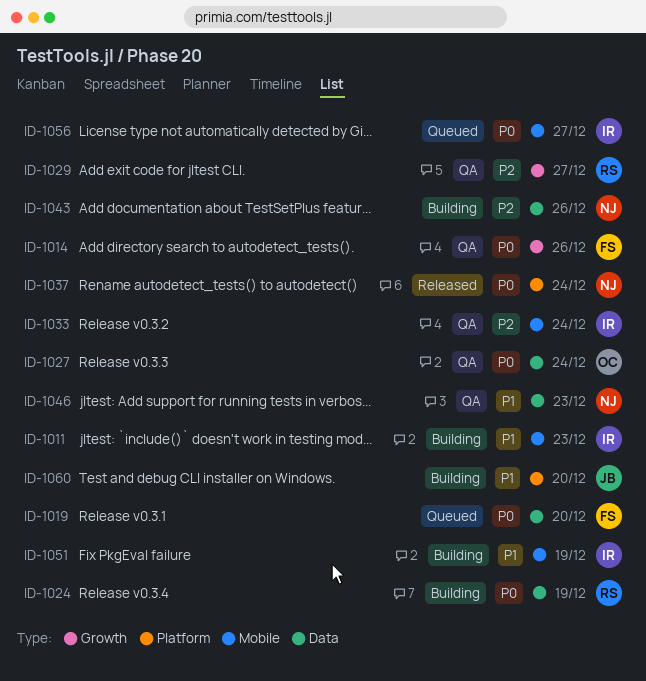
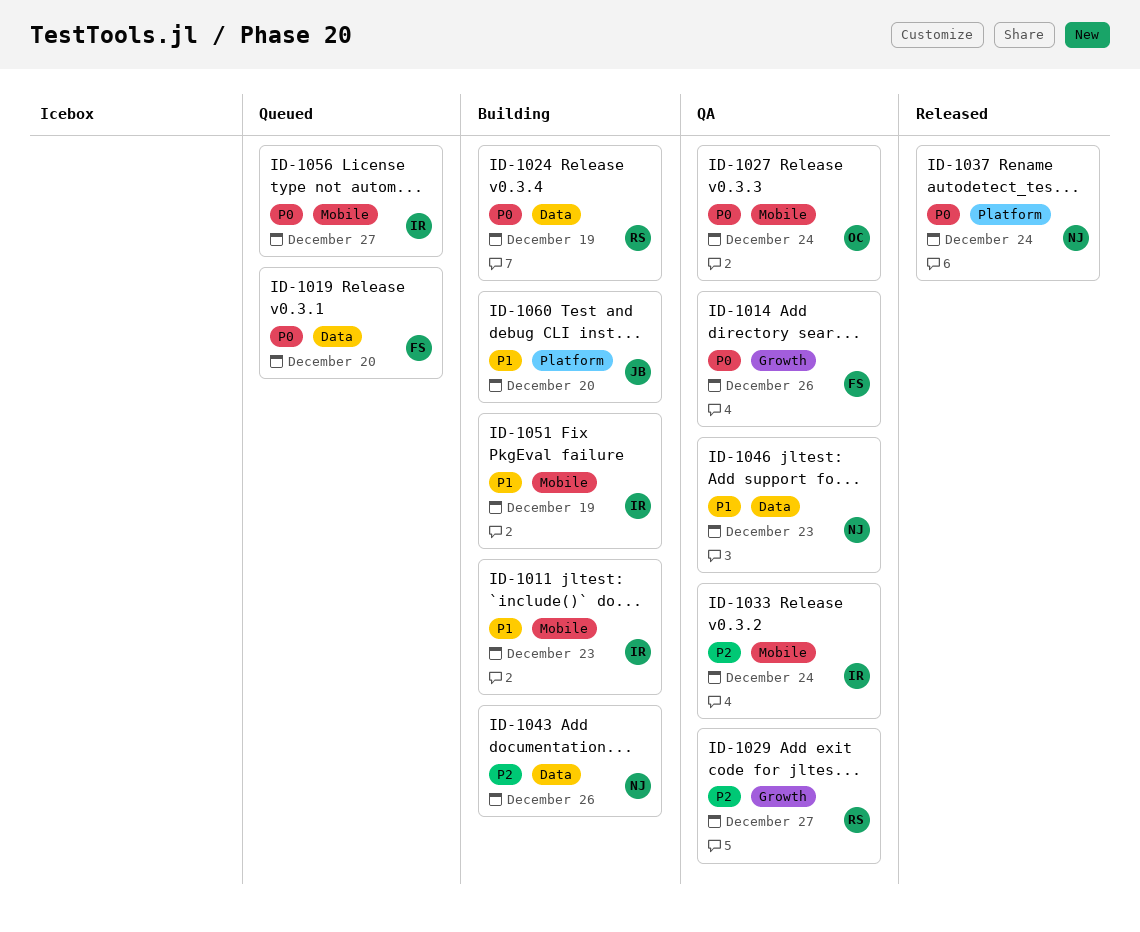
ID-1027, label: Data -> Mobile

